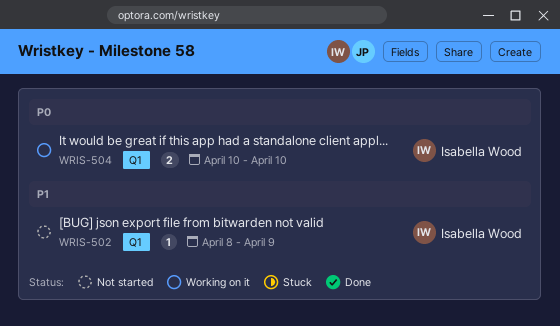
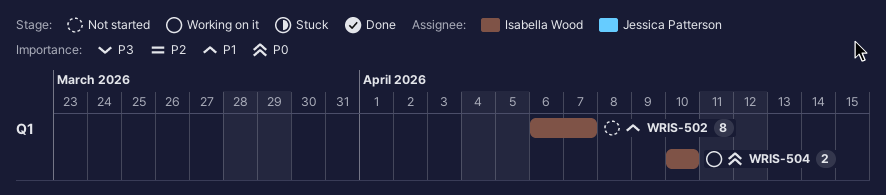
WRIS-502, estimate: 1 -> 8
WRIS-502, start: Apr 8 -> Apr 6
WRIS-502, due: Apr 9 -> Apr 7

